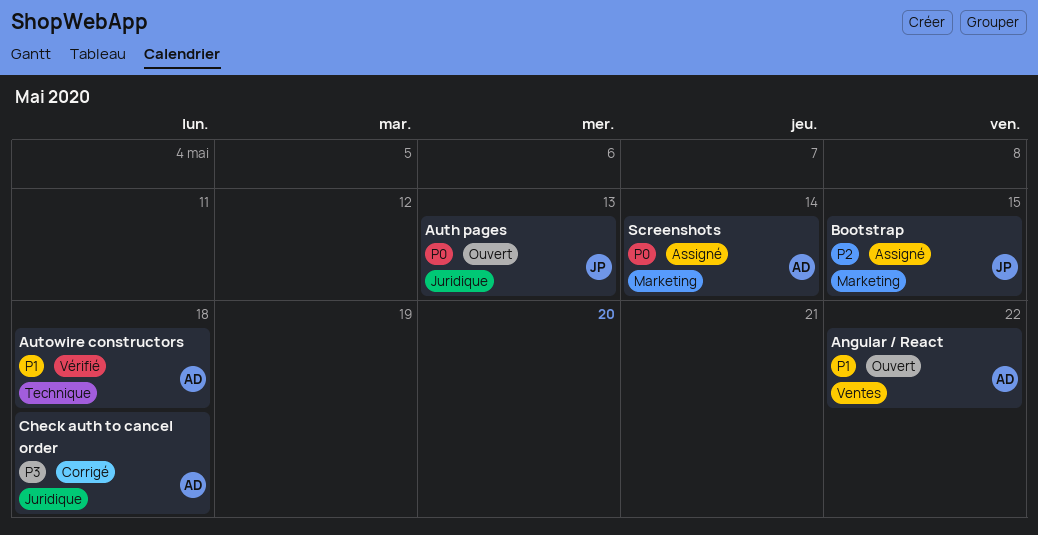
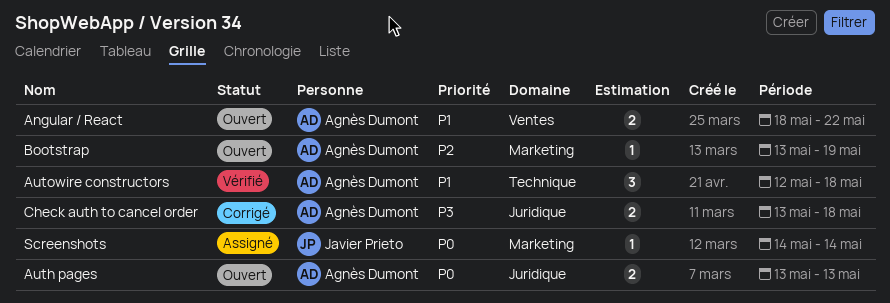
Auth pages, owner: Javier Prieto -> Agnès Dumont
Bootstrap, status: Assigné -> Ouvert
Bootstrap, owner: Javier Prieto -> Agnès Dumont
Bootstrap, due: May 15 -> May 19
Screenshots, owner: Agnès Dumont -> Javier Prieto

